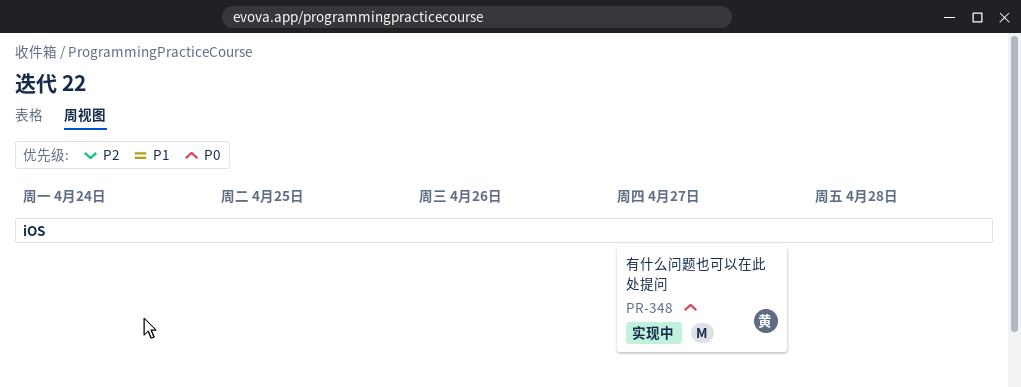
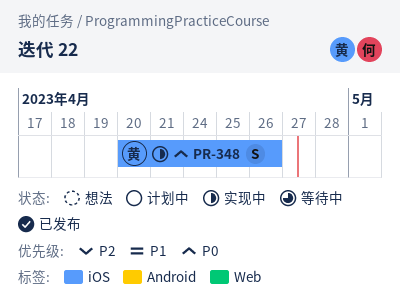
PR-348, estimate: M -> S
PR-348, due: Apr 27 -> Apr 26

